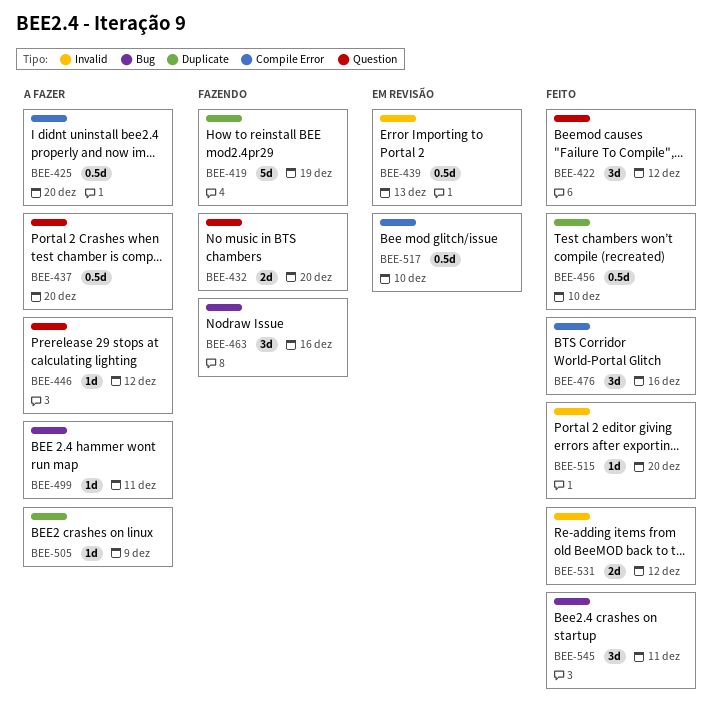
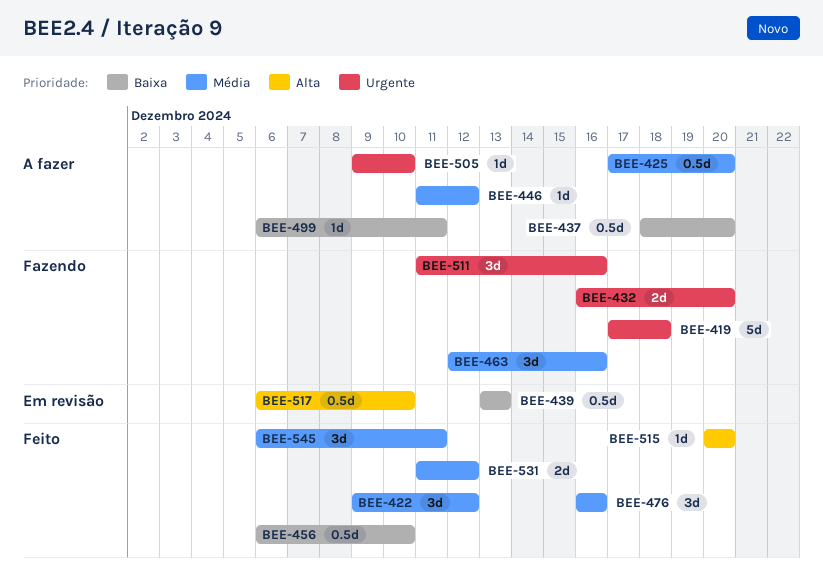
BEE-419, due: Dec 19 -> Dec 18
BEE-505, due: Dec 9 -> Dec 10
BEE-511: none -> present

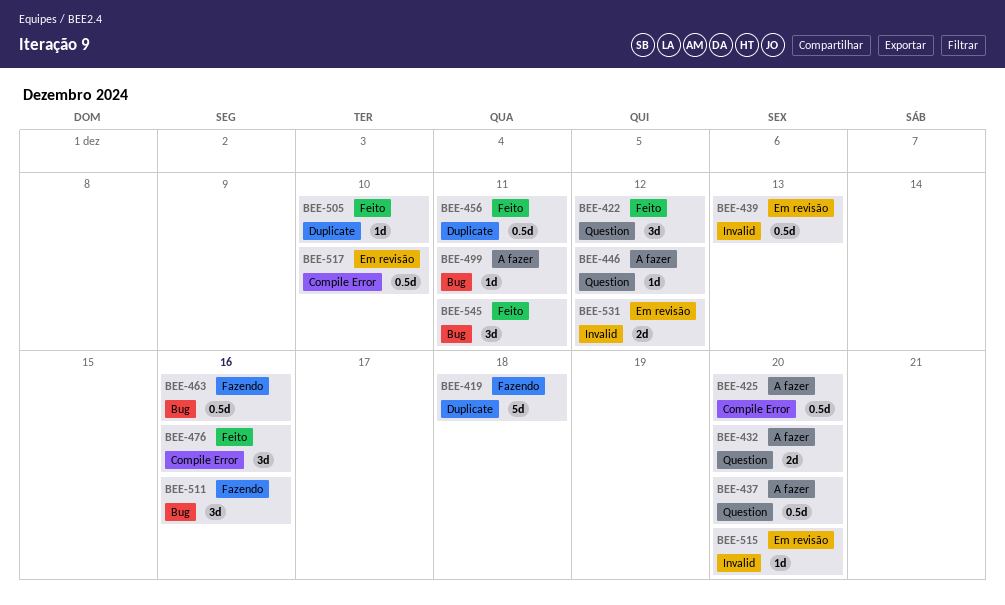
BEE-432, status: Fazendo -> A fazer
BEE-456, due: Dec 10 -> Dec 11
BEE-463, estimate: 3d -> 0.5d
BEE-505, status: A fazer -> Feito
BEE-515, status: Feito -> Em revisão
BEE-531, status: Feito -> Em revisão

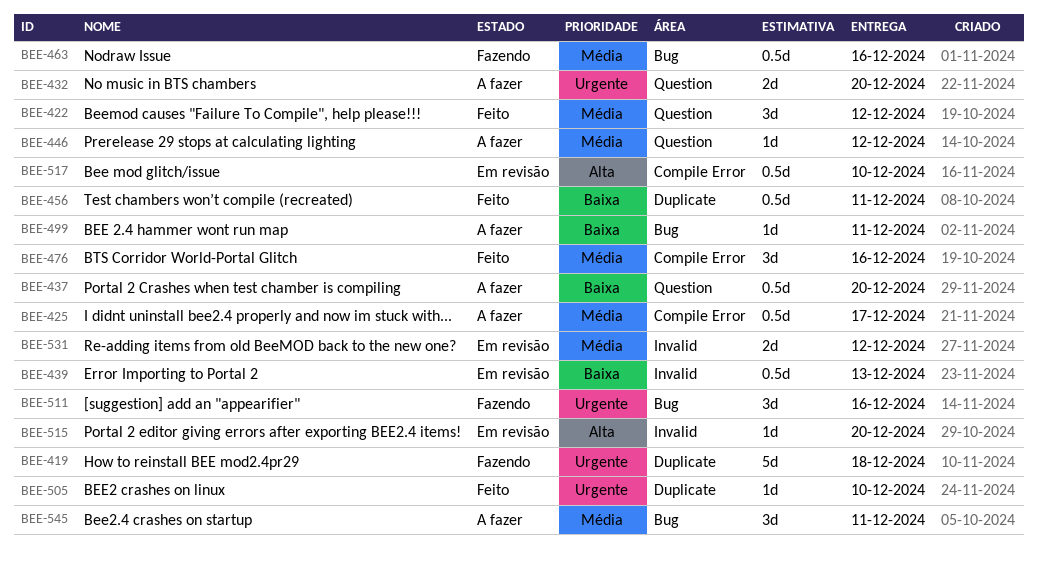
BEE-425, due: Dec 20 -> Dec 17
BEE-545, status: Feito -> A fazer

